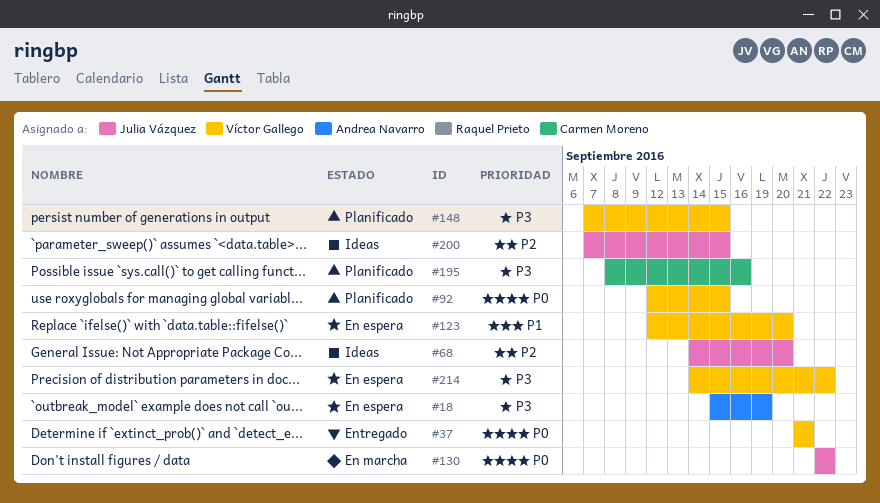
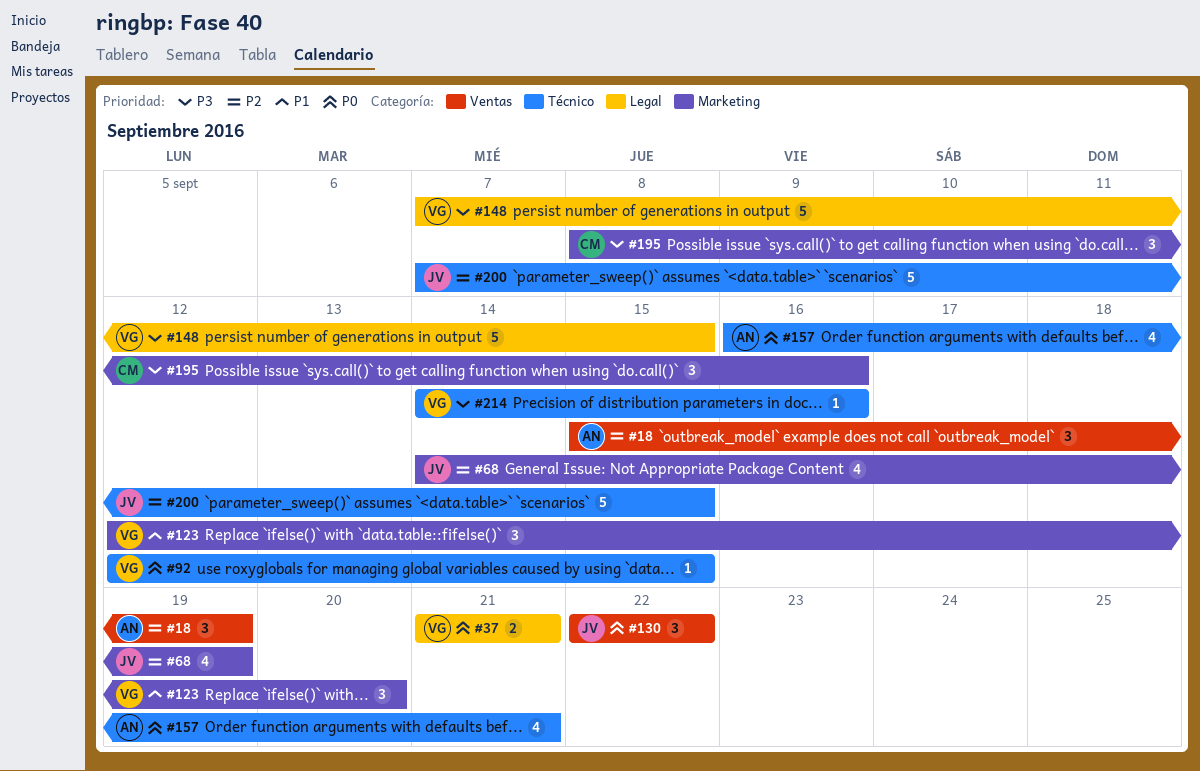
#18, priority: P3 -> P2
#68, due: Sep 20 -> Sep 19
#157: none -> present
#214, due: Sep 22 -> Sep 16

